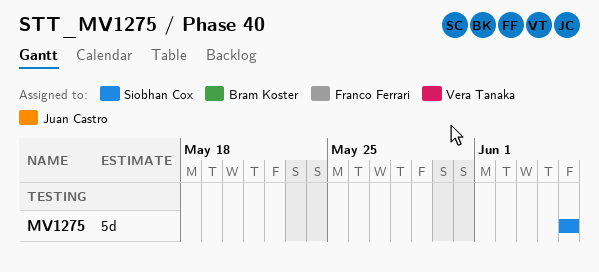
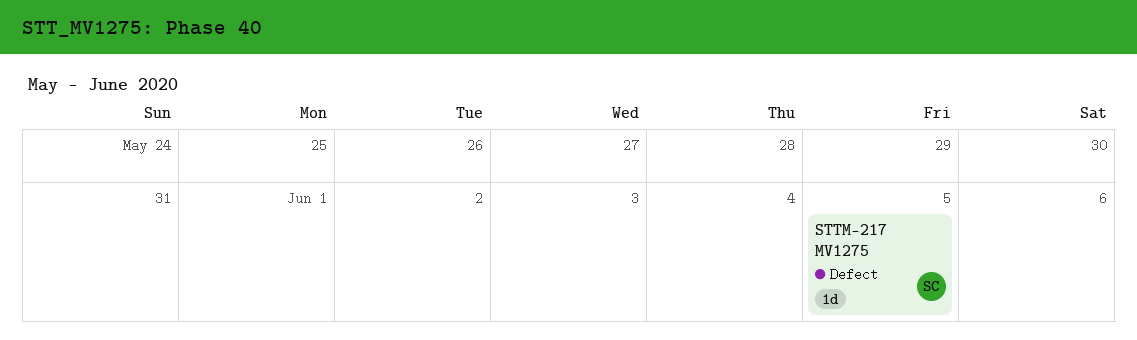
MV1275, estimate: 5d -> 1d

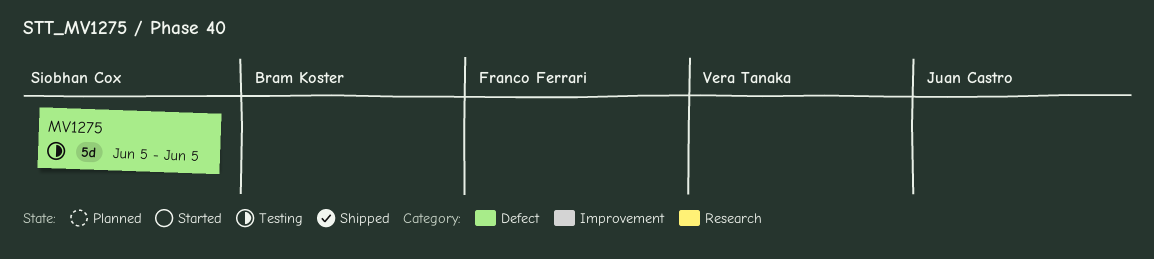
MV1275, estimate: 1d -> 5d

